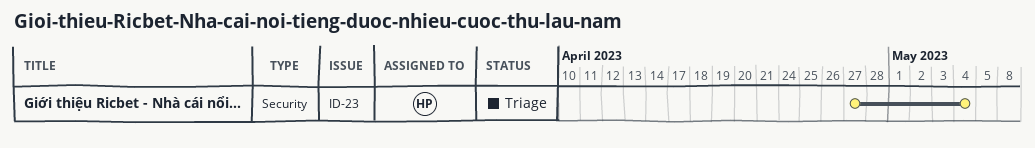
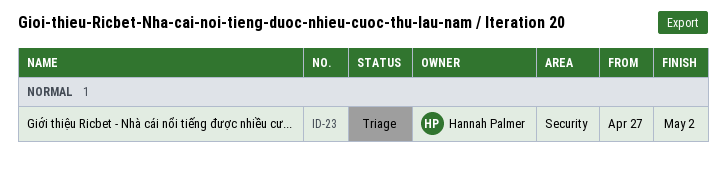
ID-23, due: May 4 -> May 2

